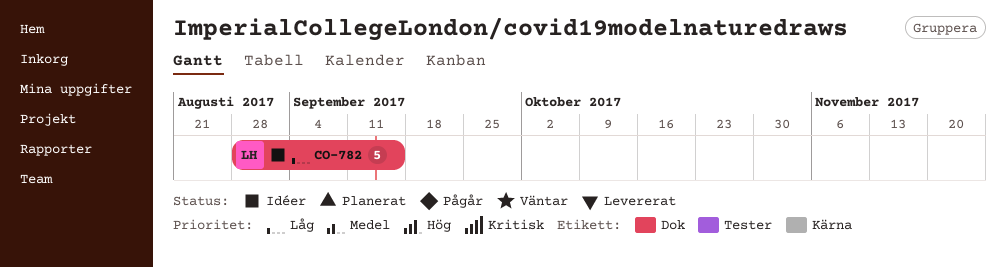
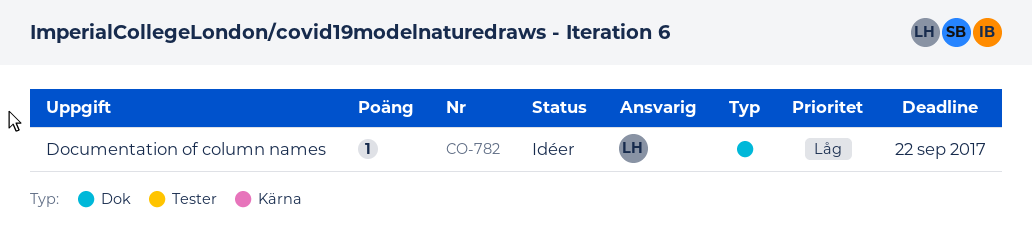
CO-782, estimate: 5 -> 1
CO-782, due: Sep 15 -> Sep 22

